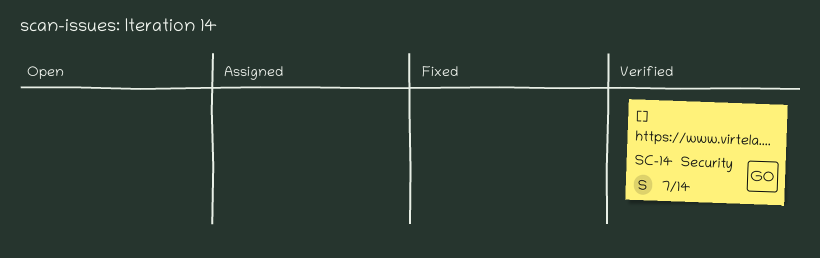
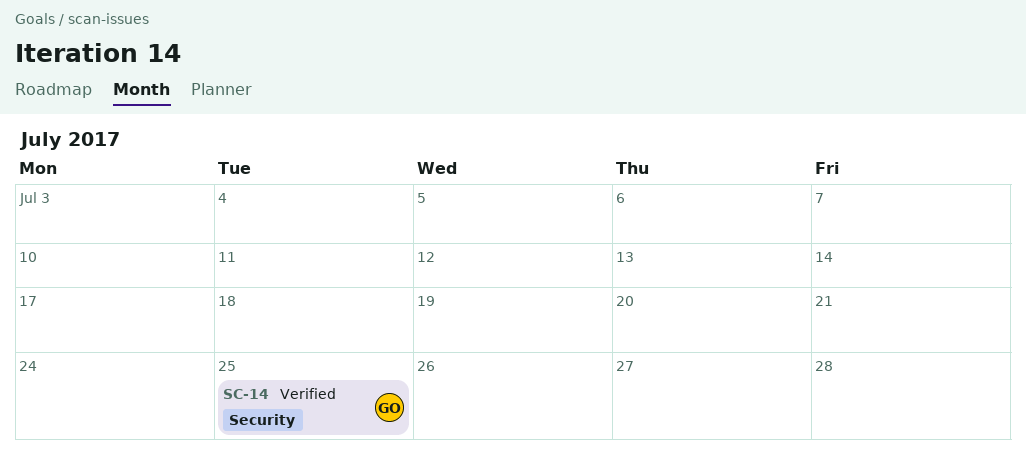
SC-14, due: Jul 14 -> Jul 25

